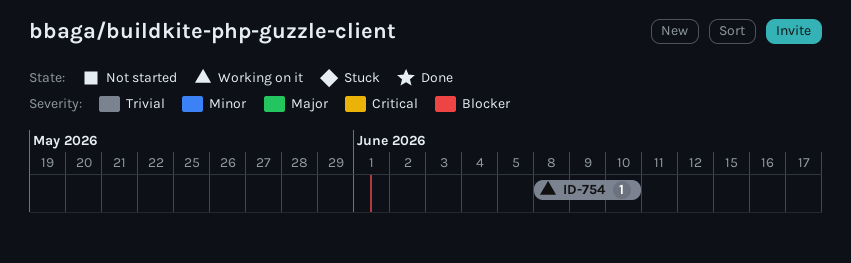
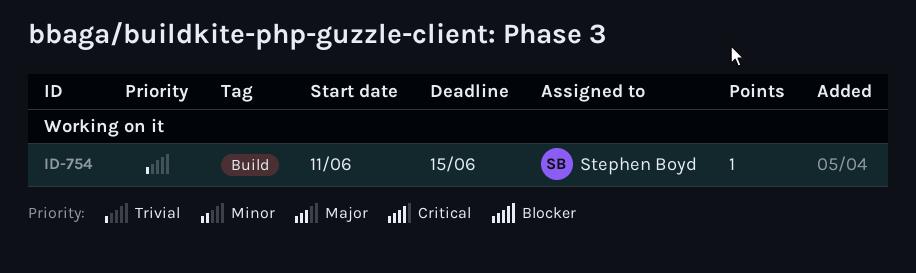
ID-754, start: Jun 8 -> Jun 11
ID-754, due: Jun 10 -> Jun 15

